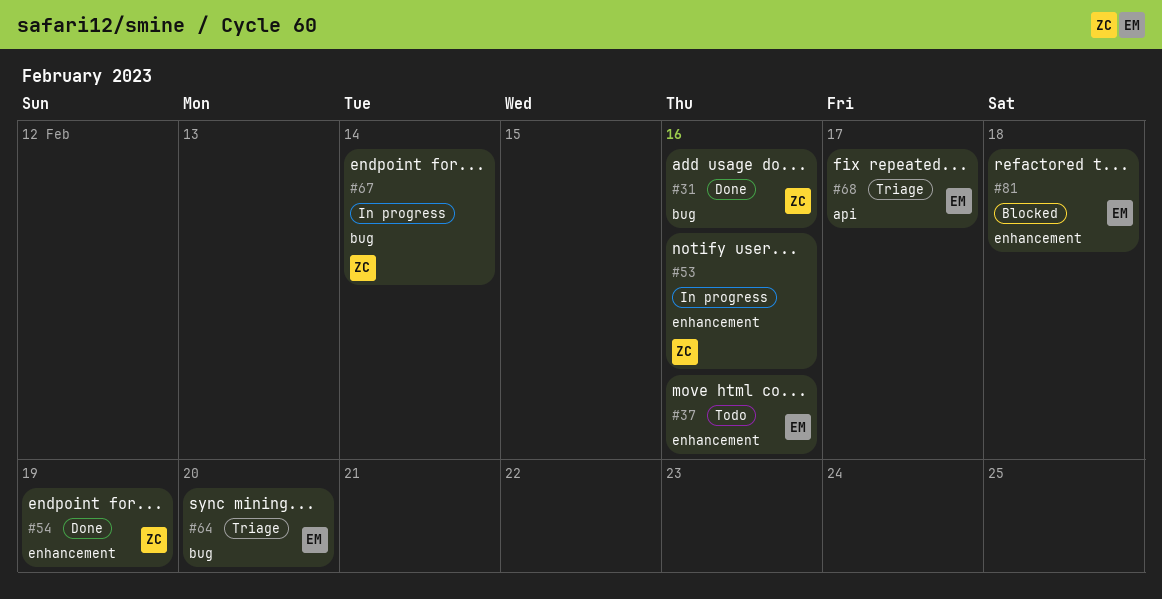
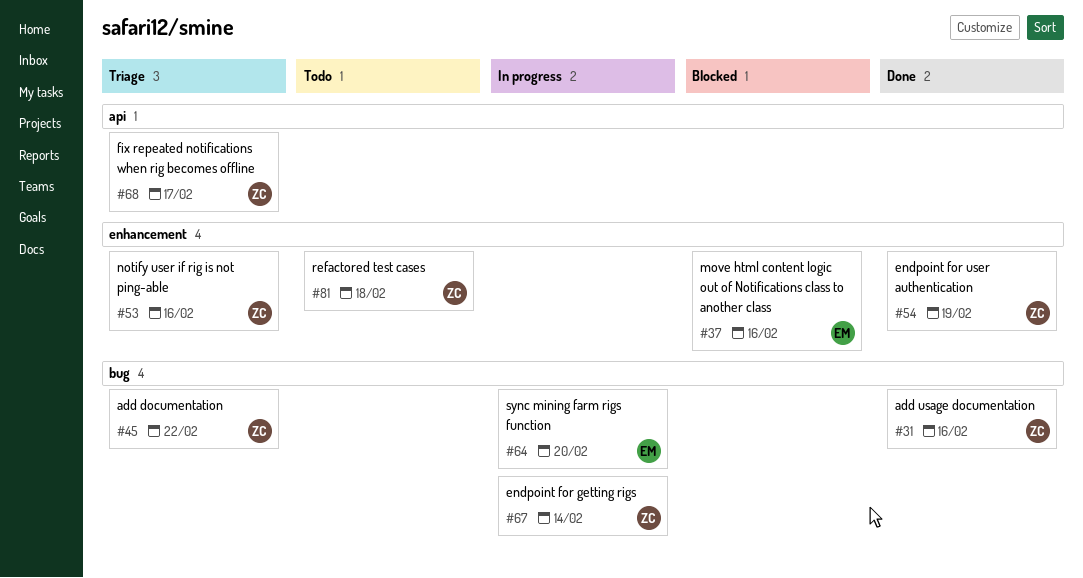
#37, status: Todo -> Blocked
#45: none -> present
#53, status: In progress -> Triage
#64, status: Triage -> In progress
#68, owner: EM -> ZC
#81, status: Blocked -> Todo
#81, owner: EM -> ZC

